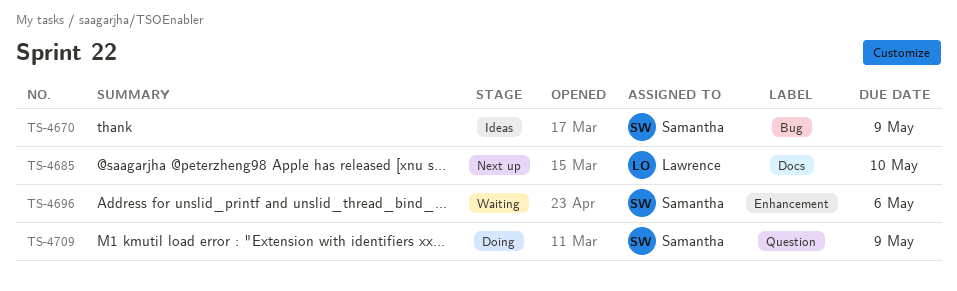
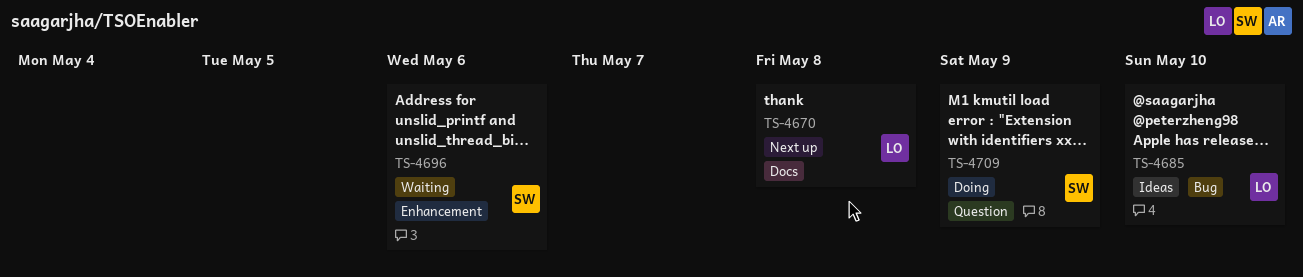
TS-4670, status: Ideas -> Next up
TS-4670, owner: Samantha -> Lawrence
TS-4670, label: Bug -> Docs
TS-4670, due: May 9 -> May 8
TS-4685, status: Next up -> Ideas
TS-4685, label: Docs -> Bug

